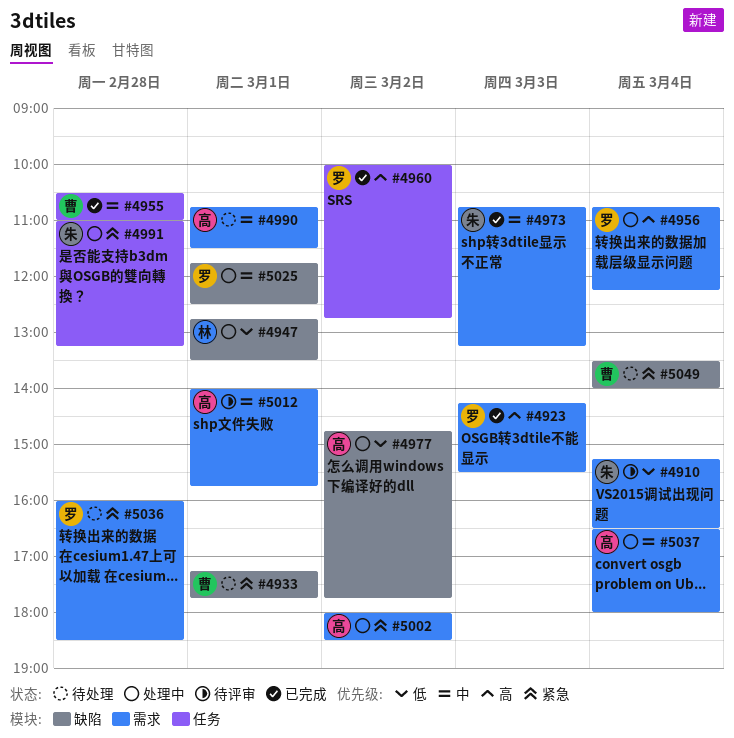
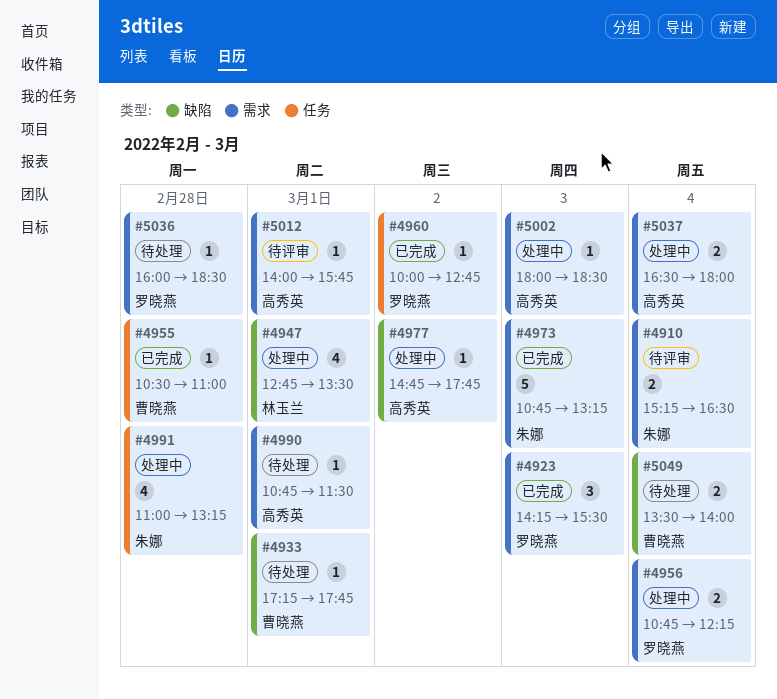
#5002, day: Mar 2 -> Mar 3
#5025: present -> none

